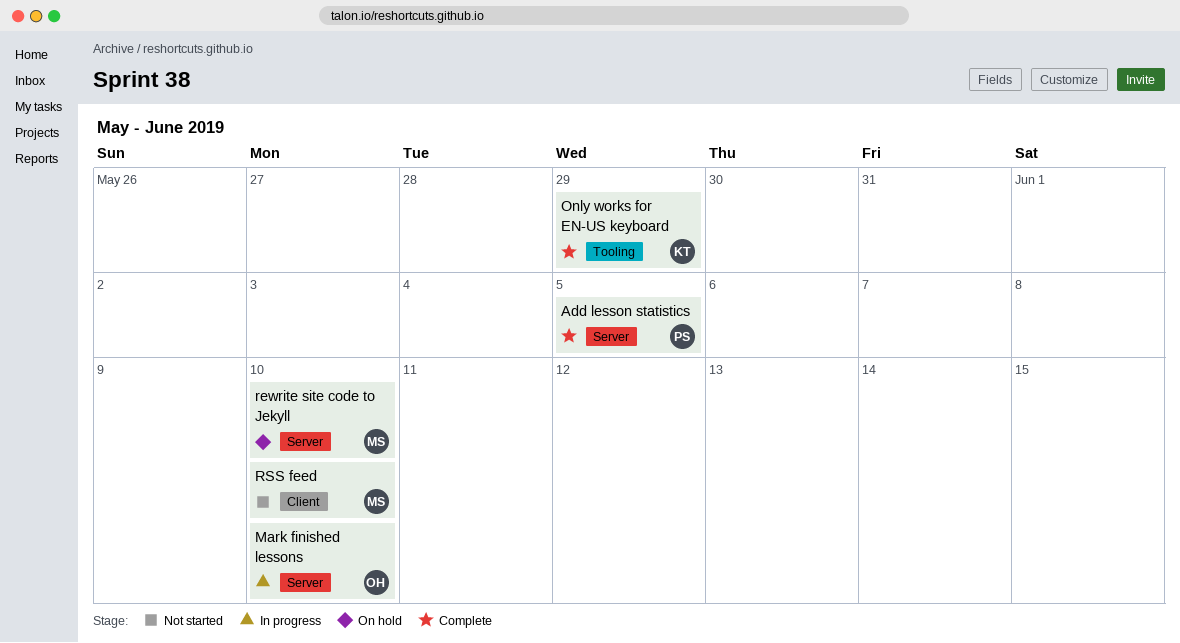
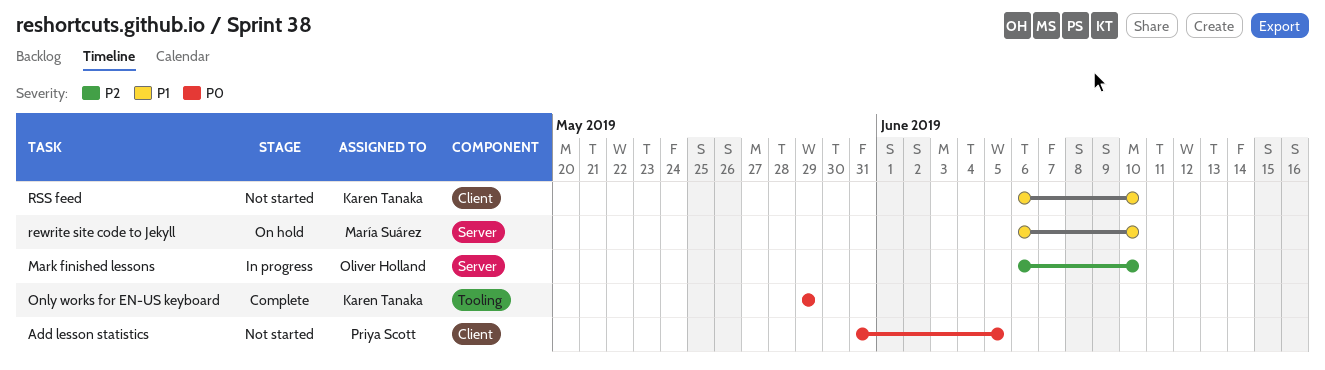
Add lesson statistics, status: Complete -> Not started
Add lesson statistics, label: Server -> Client
RSS feed, owner: María Suárez -> Karen Tanaka

